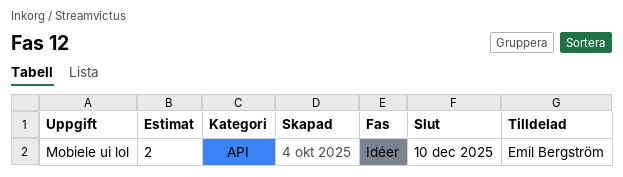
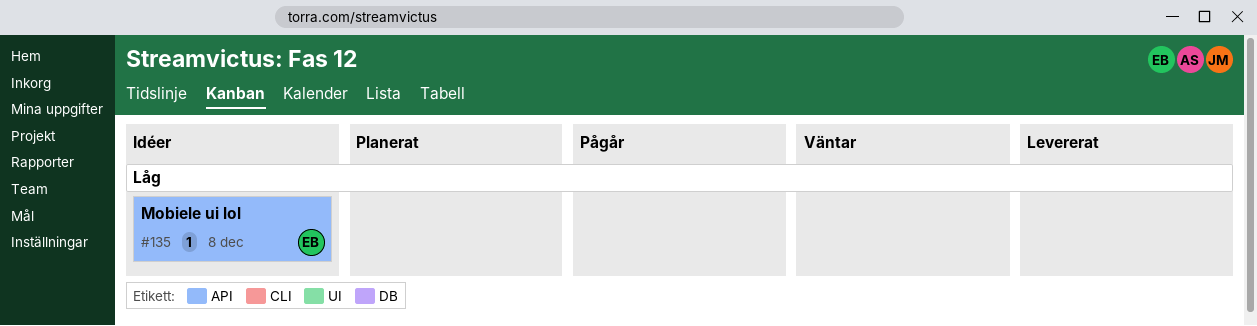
Mobiele ui lol, estimate: 2 -> 1
Mobiele ui lol, due: Dec 10 -> Dec 8

